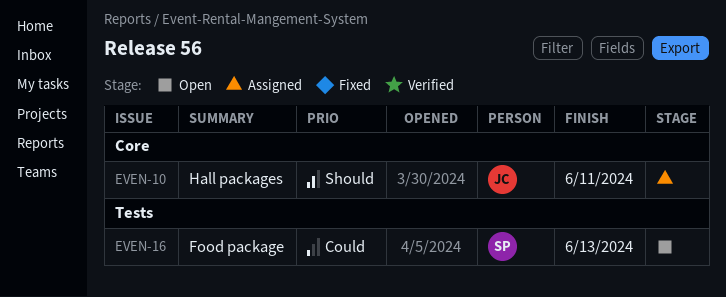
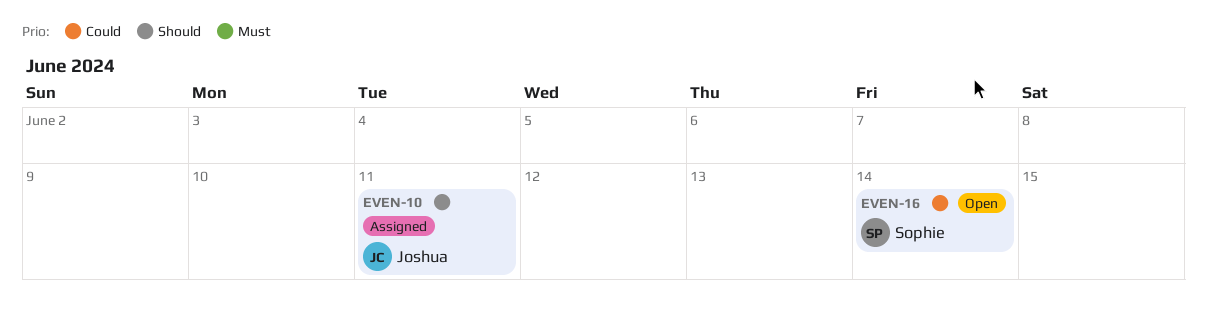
EVEN-16, due: Jun 13 -> Jun 14

